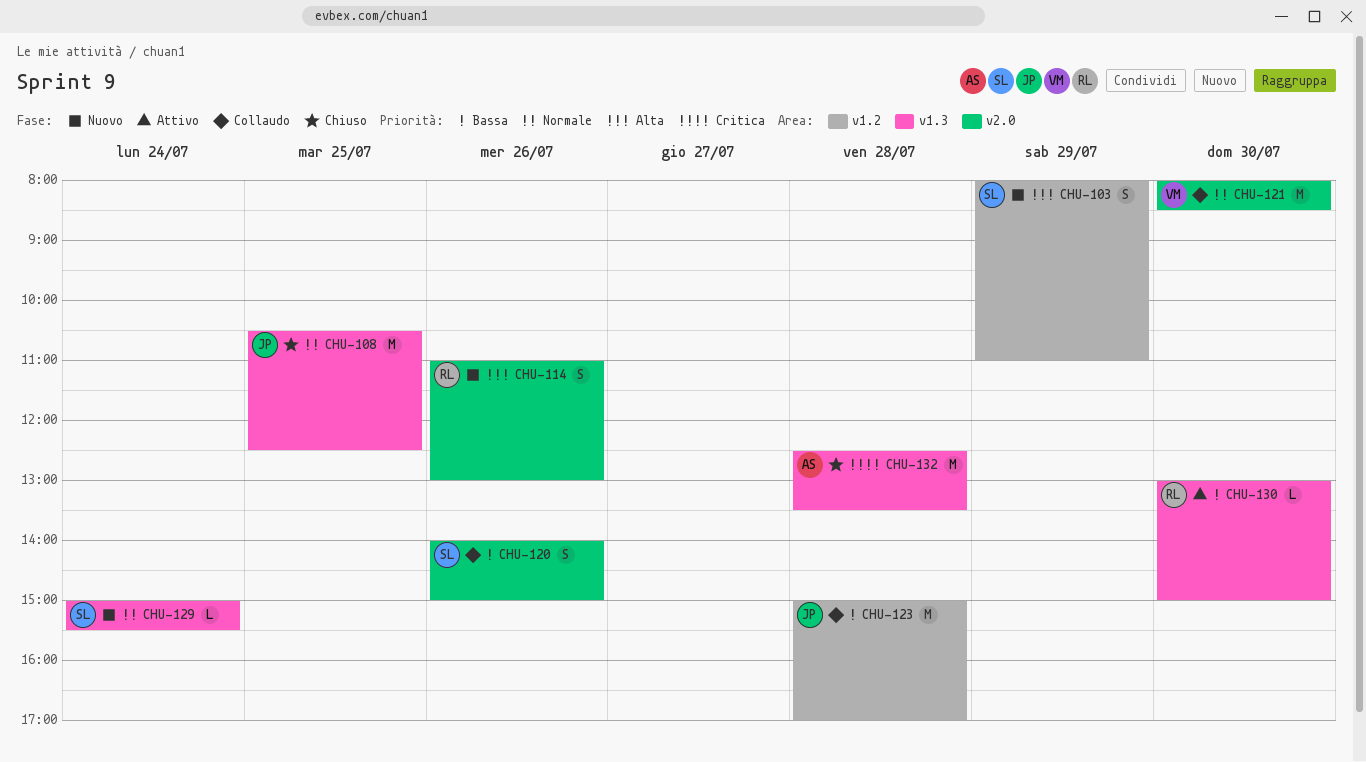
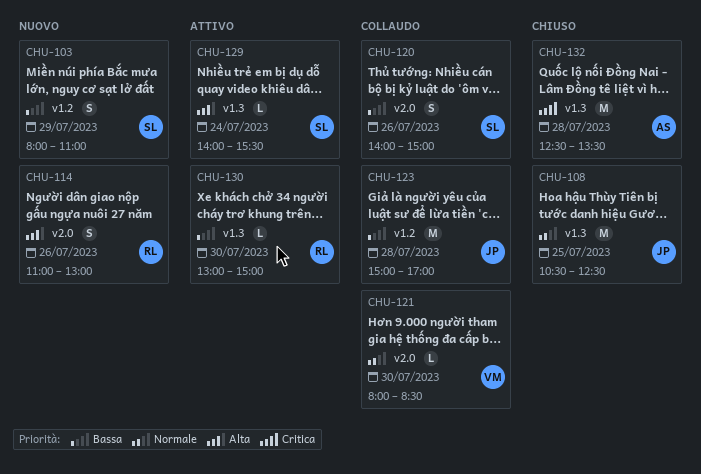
CHU-103, priority: Alta -> Bassa
CHU-121, estimate: M -> L
CHU-129, status: Nuovo -> Attivo
CHU-129, priority: Normale -> Alta
CHU-129, begins: 15:00 -> 14:00

